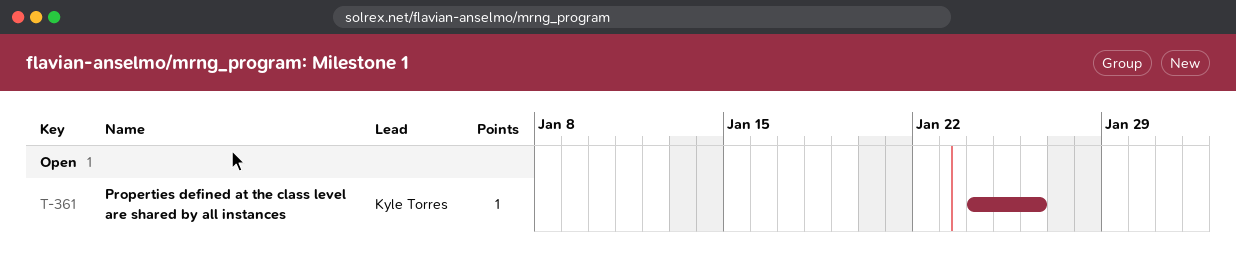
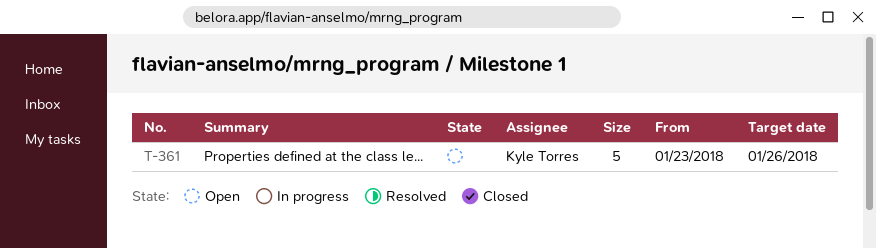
T-361, estimate: 1 -> 5
T-361, start: Jan 24 -> Jan 23

